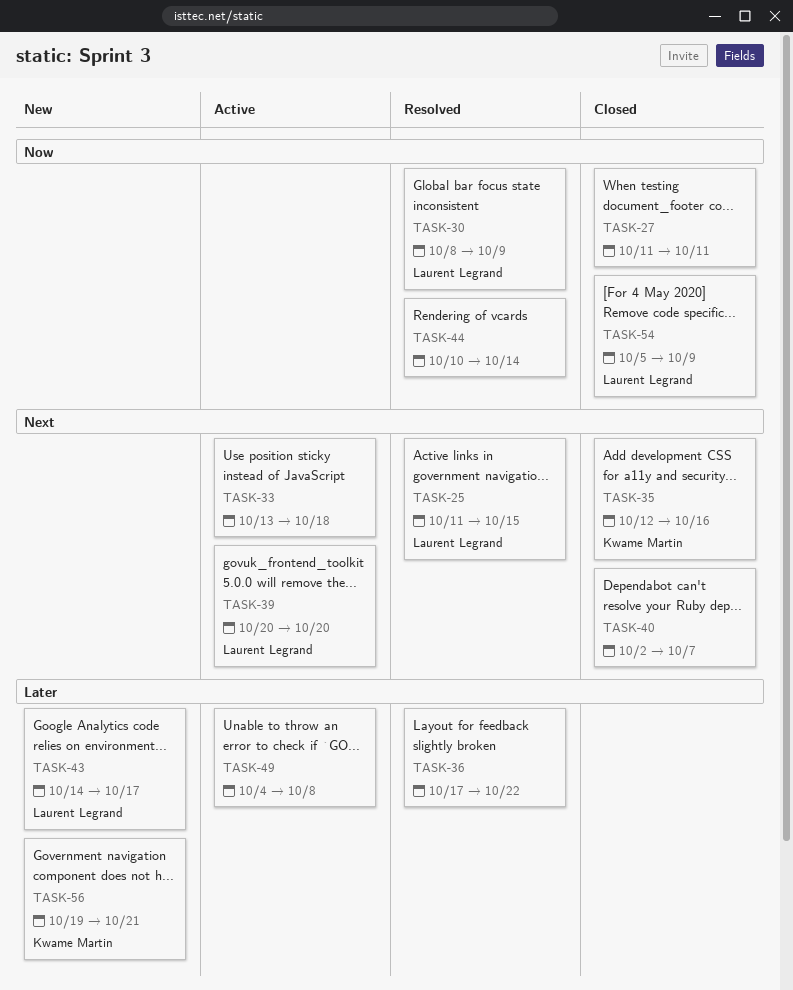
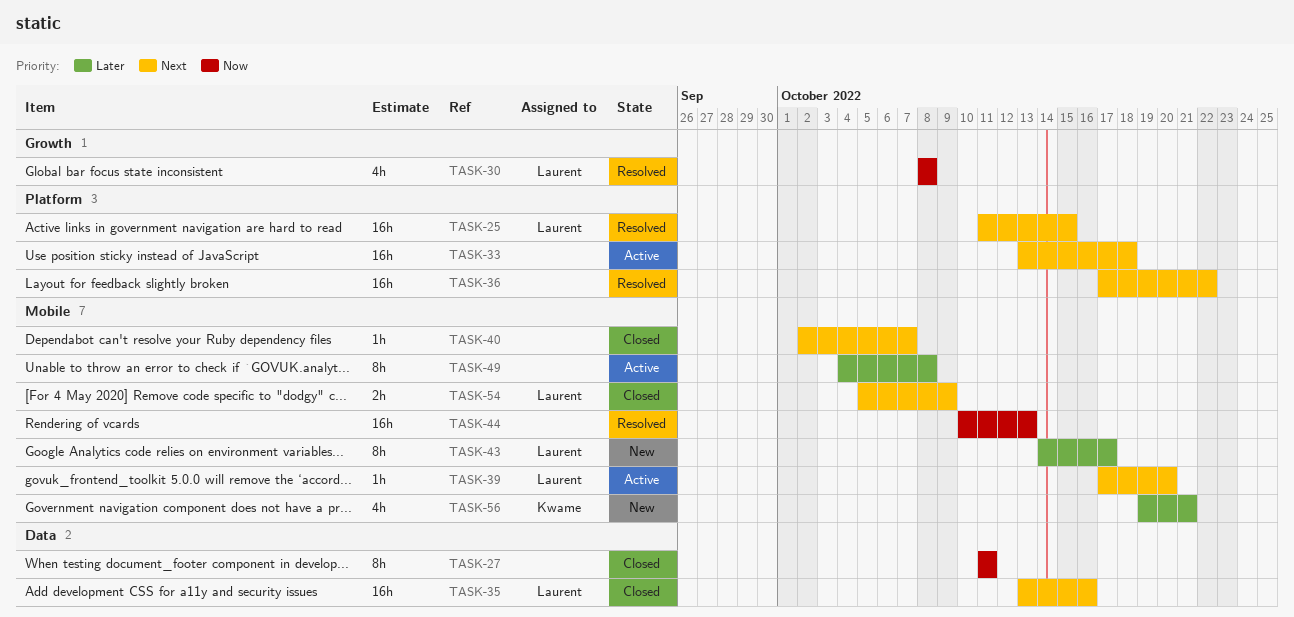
TASK-30, due: Oct 9 -> Oct 8
TASK-35, owner: Kwame Martin -> Laurent Legrand
TASK-35, start: Oct 12 -> Oct 13
TASK-36, priority: Later -> Next
TASK-39, start: Oct 20 -> Oct 17
TASK-44, due: Oct 14 -> Oct 13
TASK-54, priority: Now -> Next

